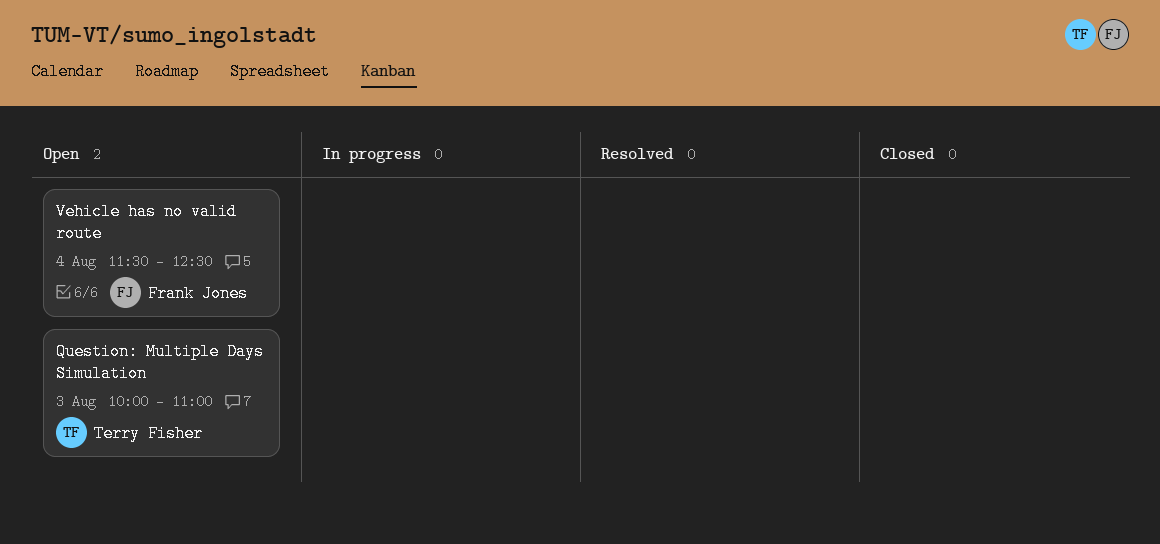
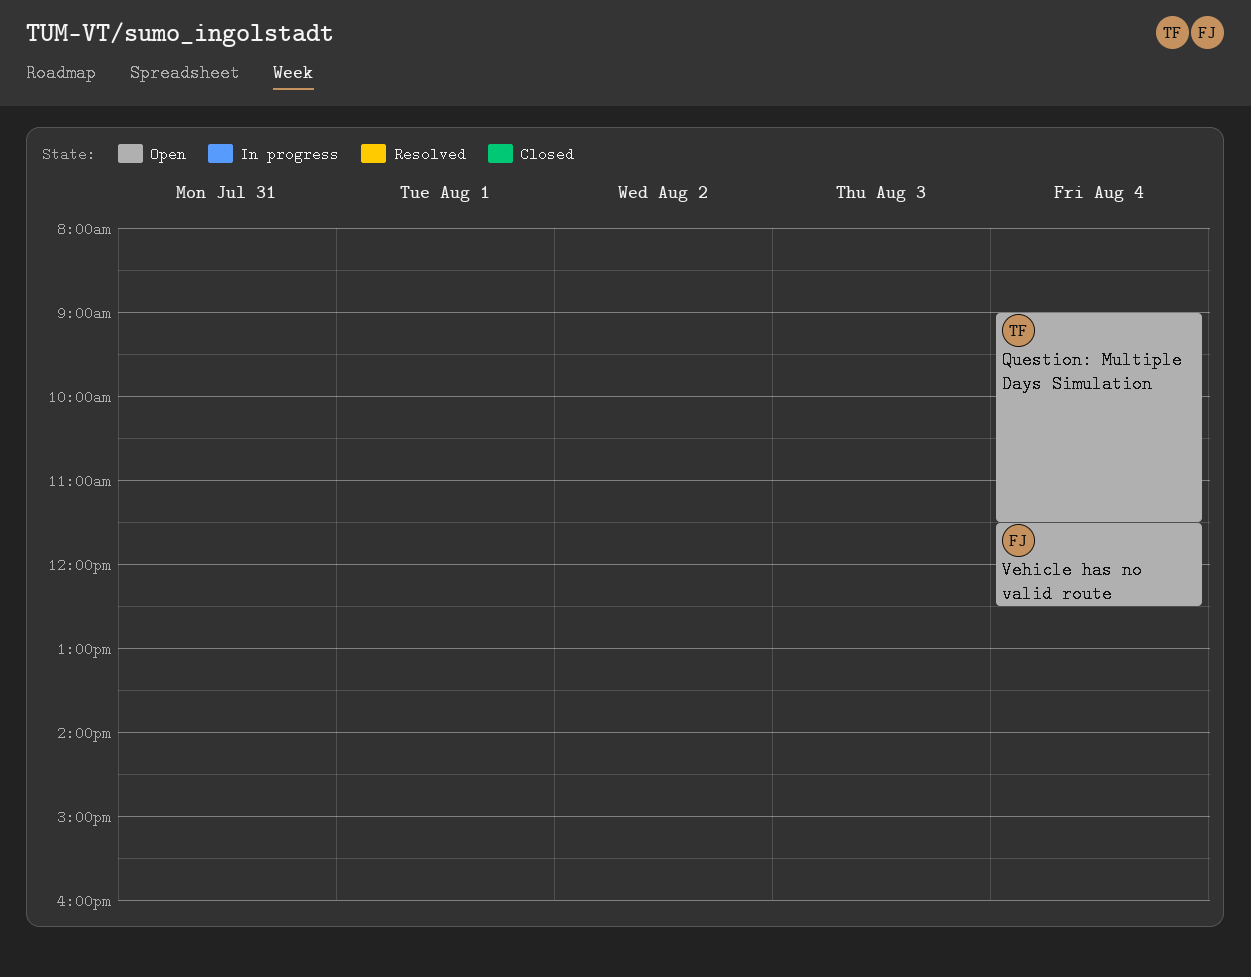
Question: Multiple Days Simulation, day: Aug 3 -> Aug 4
Question: Multiple Days Simulation, begins: 10:00 -> 09:00
Question: Multiple Days Simulation, ends: 11:00 -> 11:30

